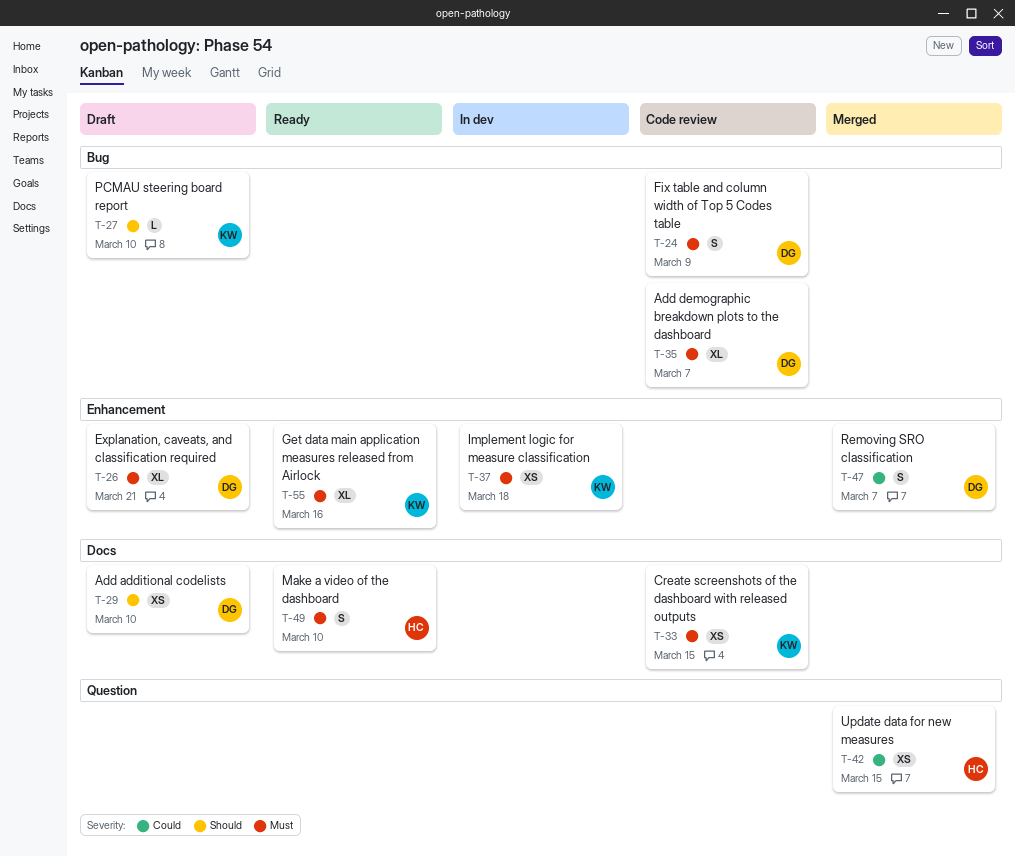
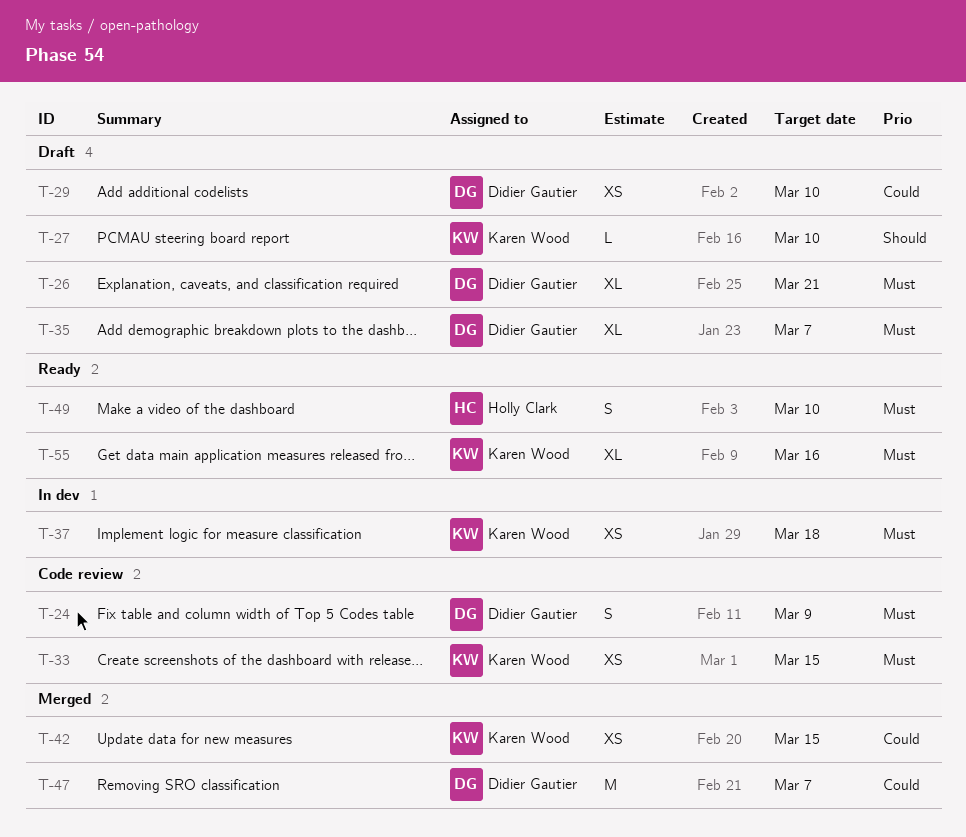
T-29, priority: Should -> Could
T-35, status: Code review -> Draft
T-42, owner: Holly Clark -> Karen Wood
T-47, estimate: S -> M

